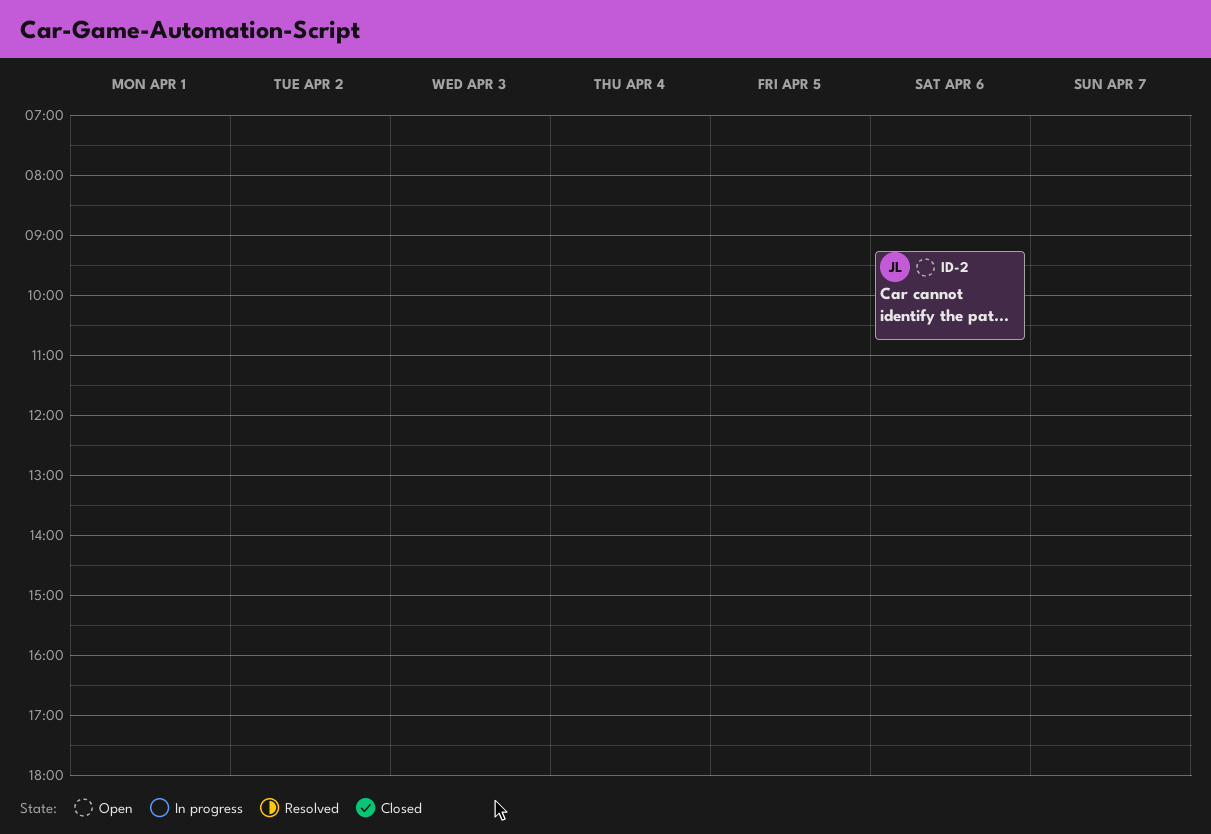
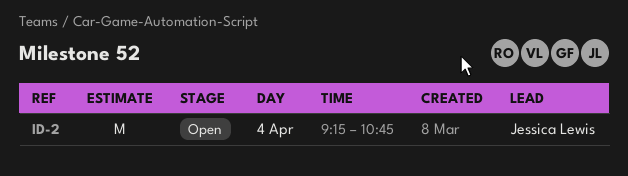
ID-2, day: Apr 6 -> Apr 4

